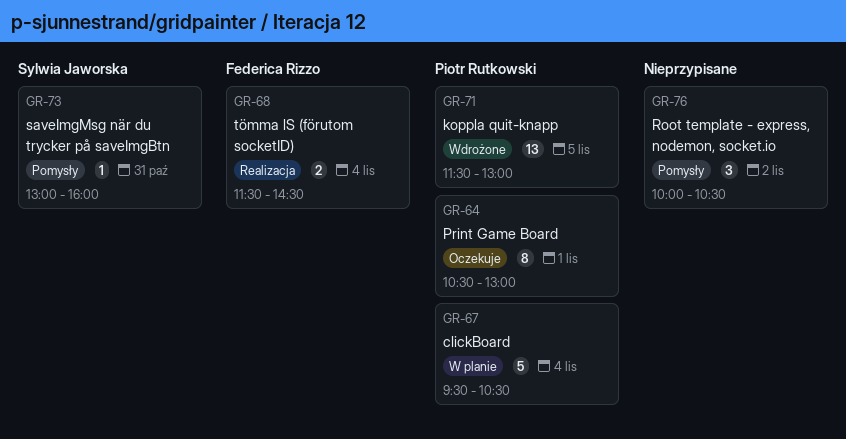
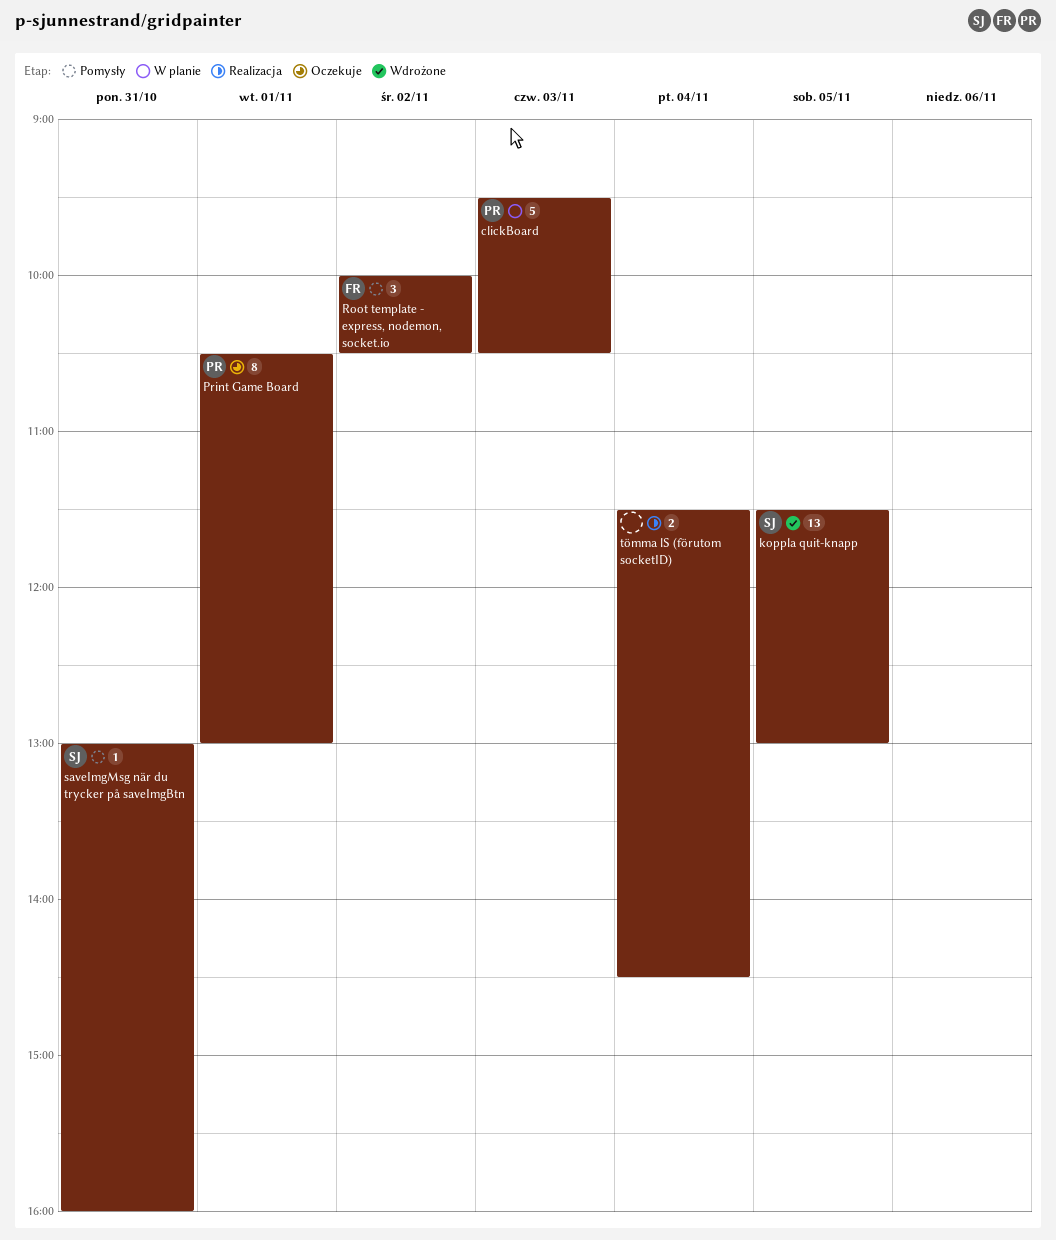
clickBoard, day: Nov 4 -> Nov 3
koppla quit-knapp, owner: Piotr Rutkowski -> Sylwia Jaworska
Root template - express, nodemon, socket.io, owner: none -> Federica Rizzo
tömma lS (förutom socketID), owner: Federica Rizzo -> none

